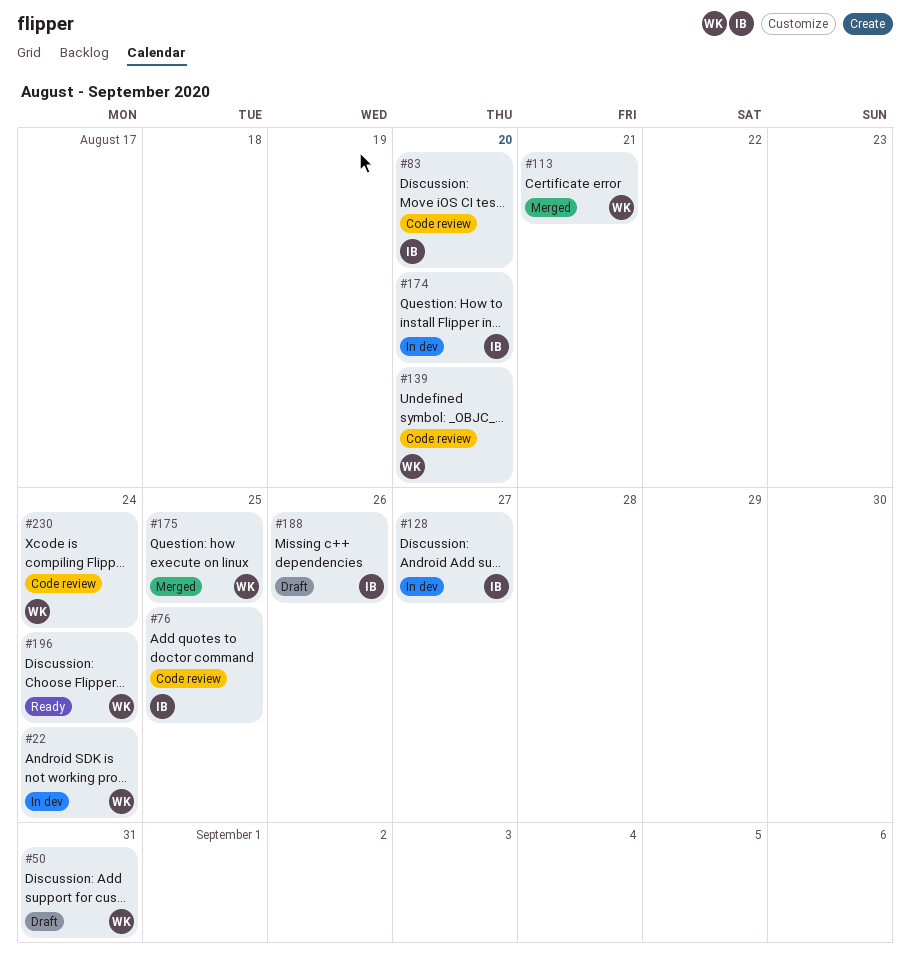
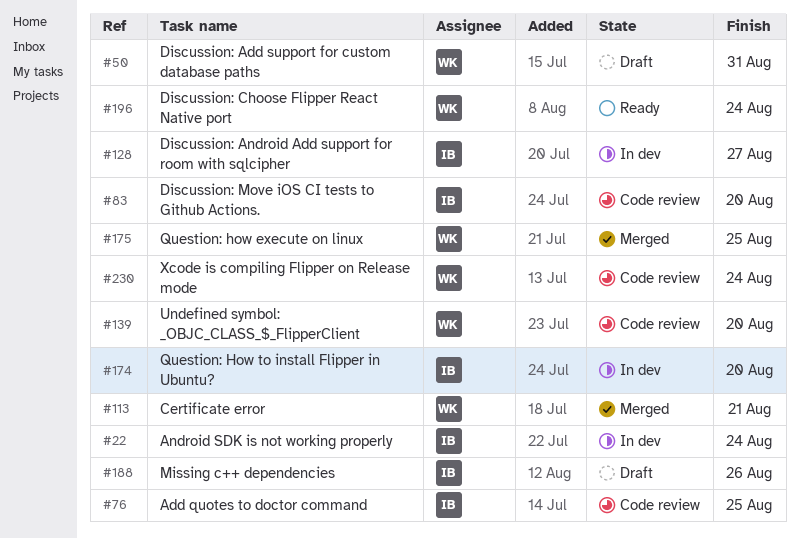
#22, owner: WK -> IB

